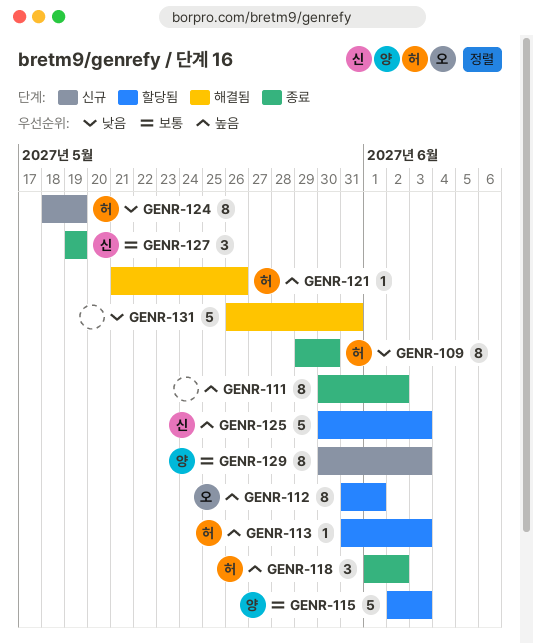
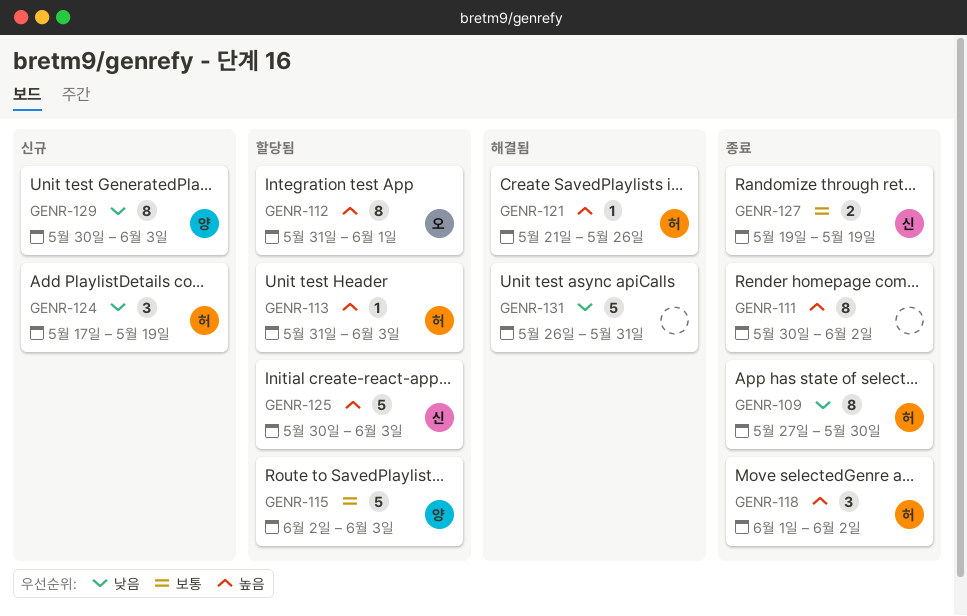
GENR-109, start: May 29 -> May 27
GENR-124, estimate: 8 -> 3
GENR-124, start: May 18 -> May 17
GENR-127, estimate: 3 -> 2
GENR-129, priority: 보통 -> 낮음

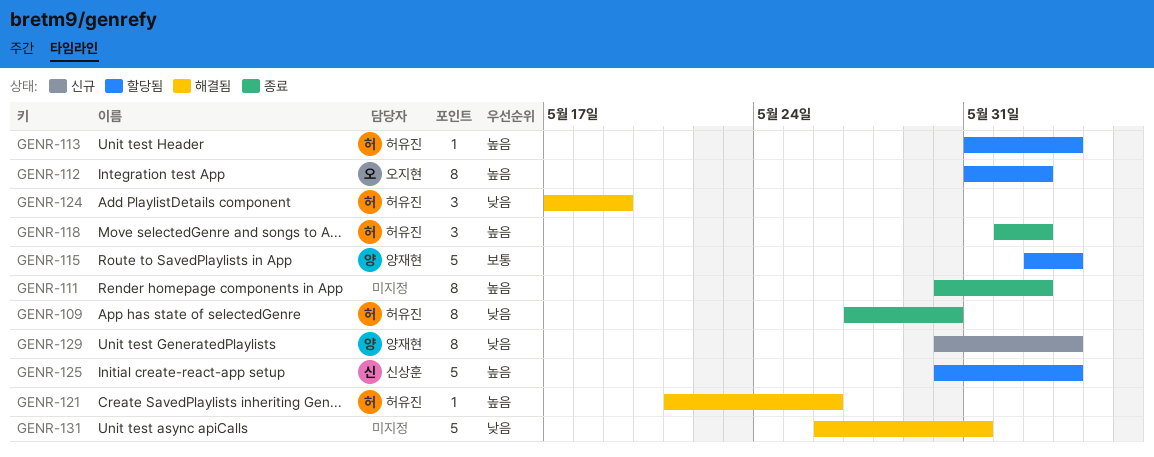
GENR-112, due: Jun 1 -> Jun 2
GENR-124, status: 신규 -> 해결됨
GENR-127: present -> none

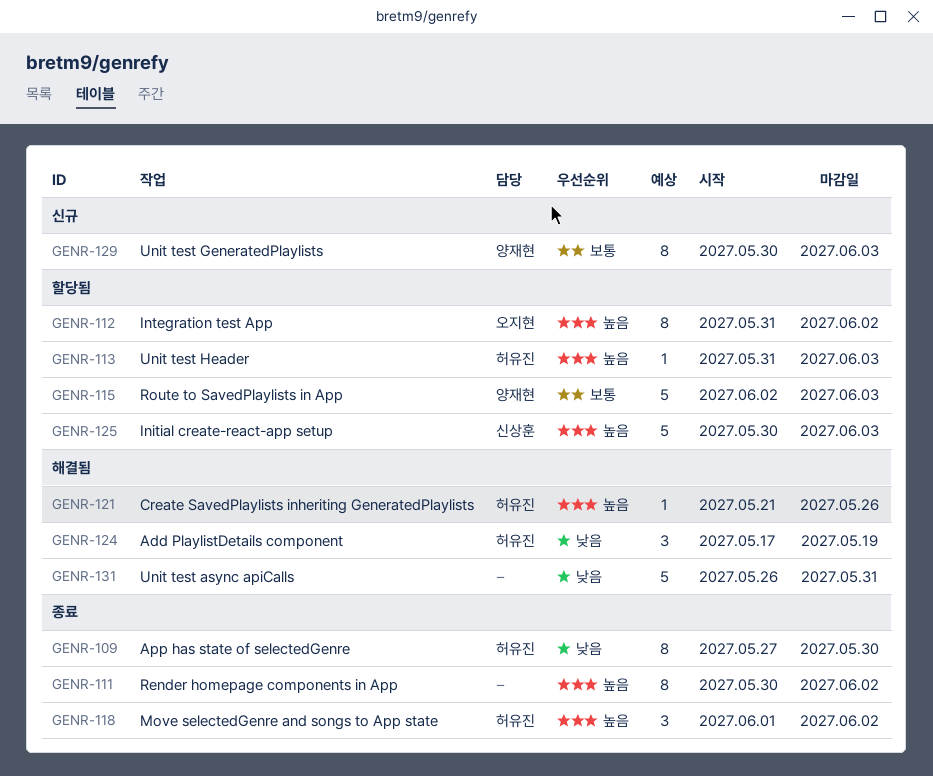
GENR-129, priority: 낮음 -> 보통

